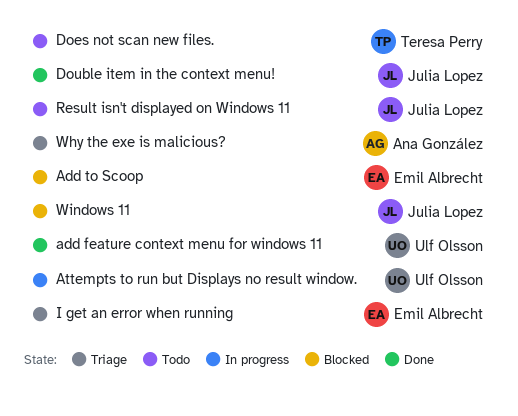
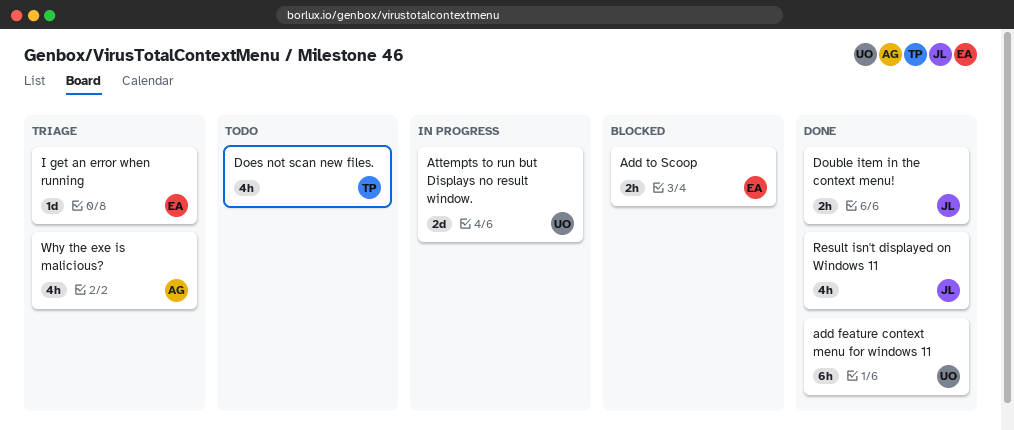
Result isn't displayed on Windows 11, status: Todo -> Done
Windows 11: present -> none

